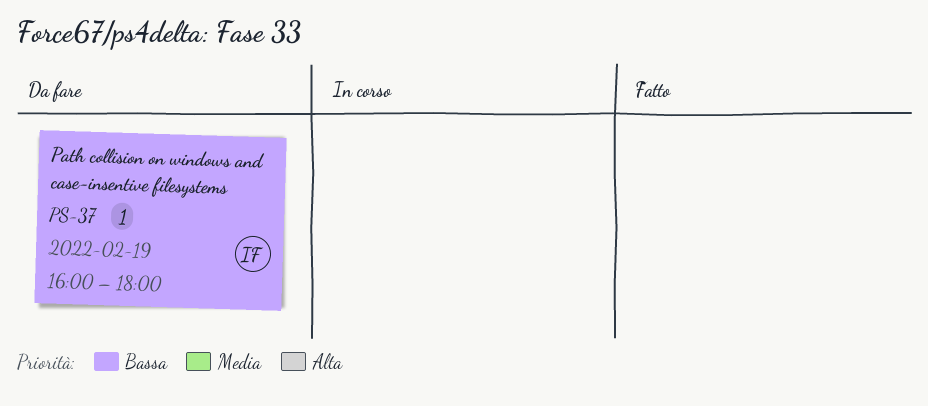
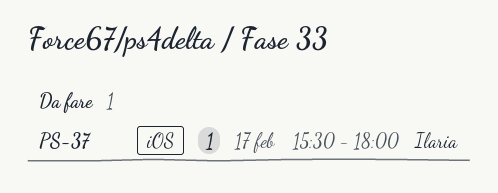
PS-37, day: Feb 19 -> Feb 17
PS-37, begins: 16:00 -> 15:30

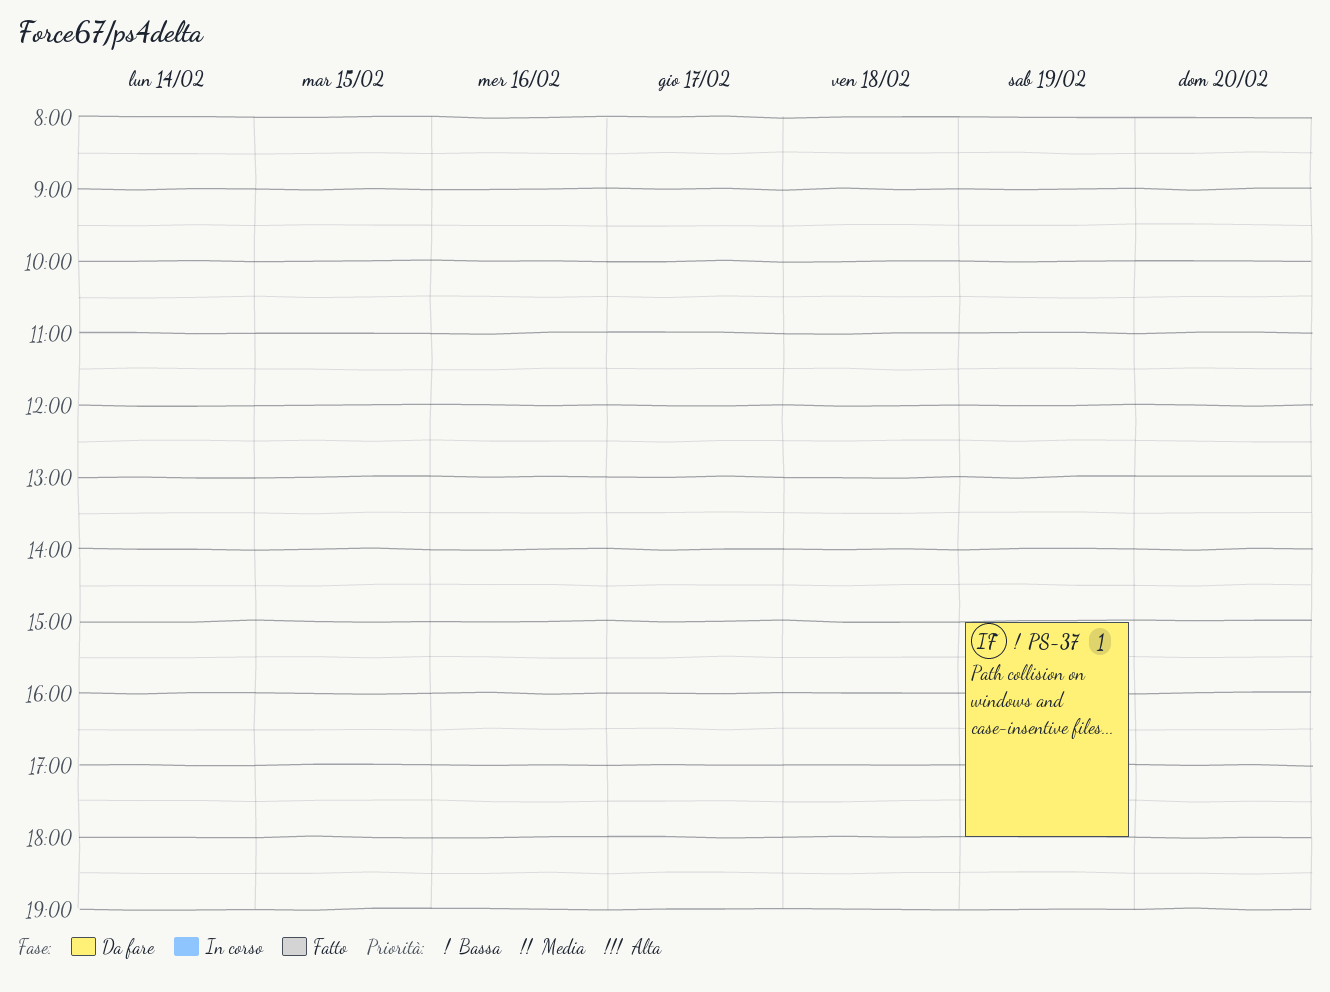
PS-37, day: Feb 17 -> Feb 19
PS-37, begins: 15:30 -> 15:00

